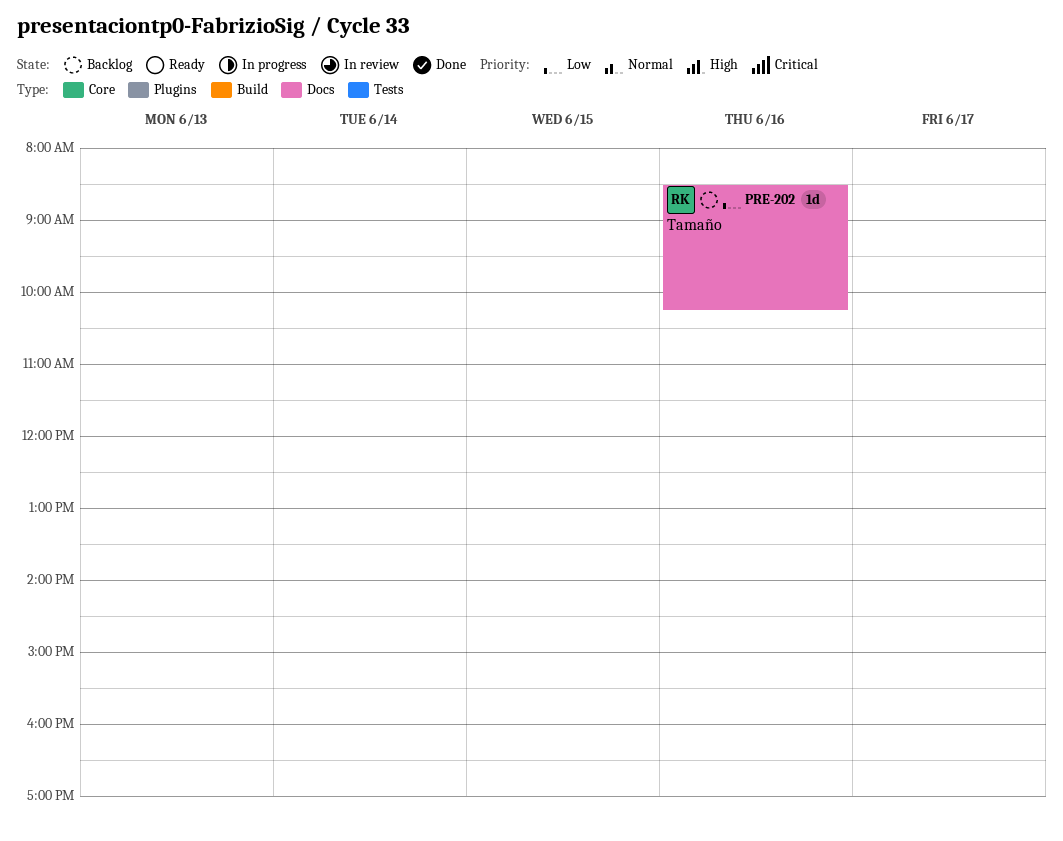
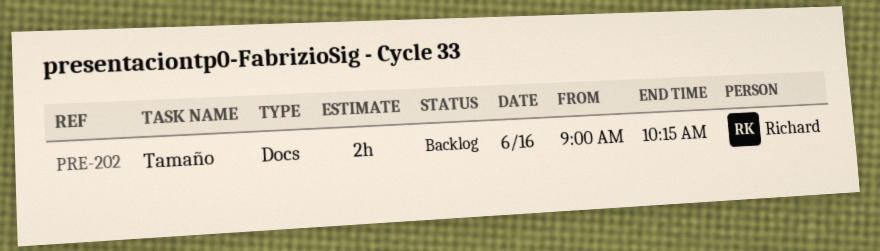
PRE-202, estimate: 1d -> 2h
PRE-202, begins: 08:30 -> 09:00

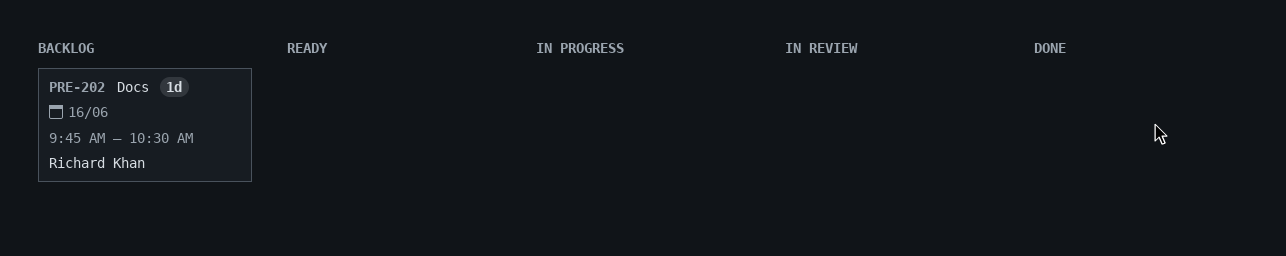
PRE-202, estimate: 2h -> 1d
PRE-202, begins: 09:00 -> 09:45
PRE-202, ends: 10:15 -> 10:30

